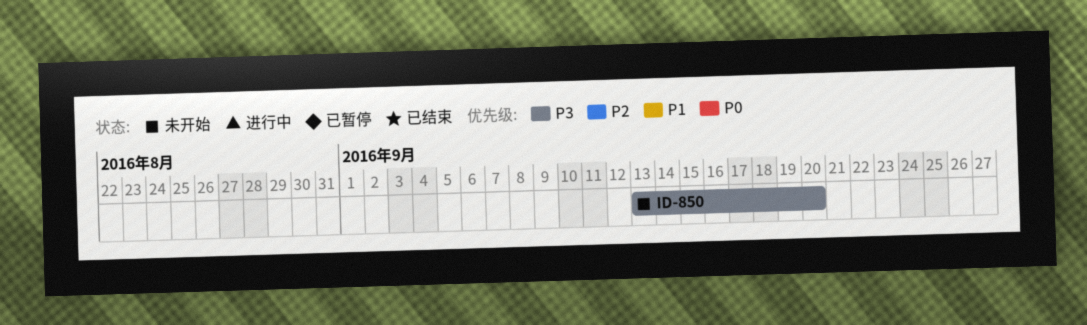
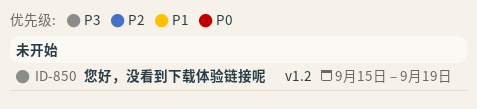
ID-850, start: Sep 13 -> Sep 15
ID-850, due: Sep 20 -> Sep 19

